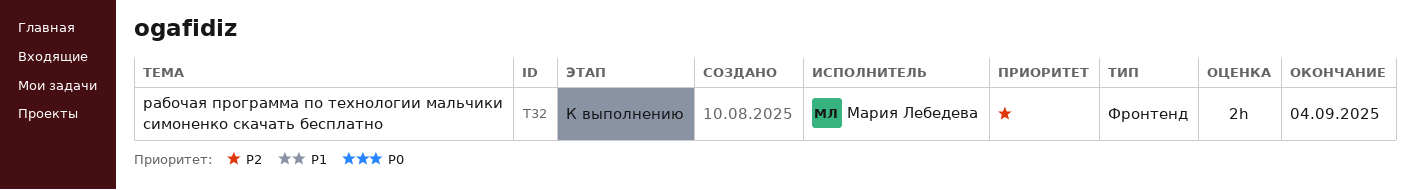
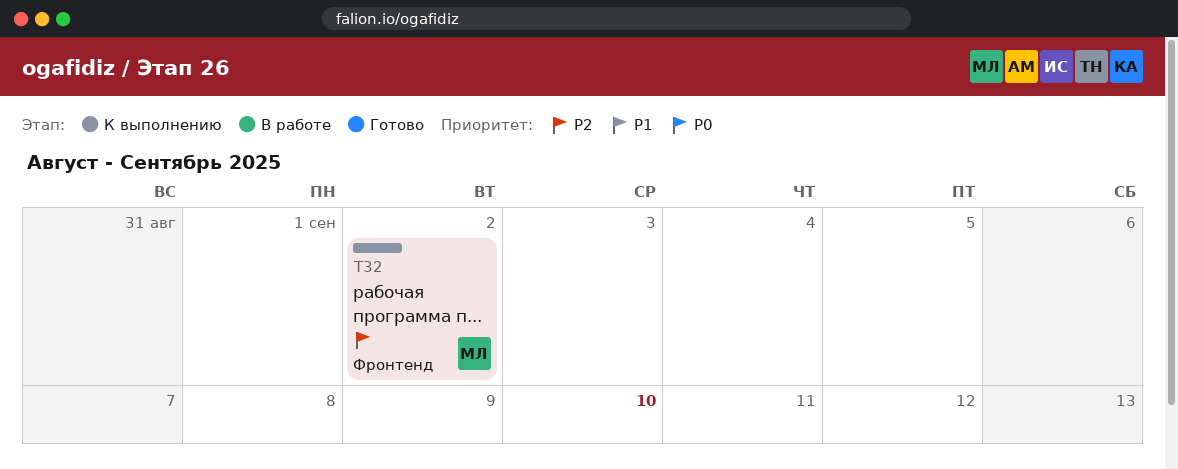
T32, due: Sep 4 -> Sep 2

